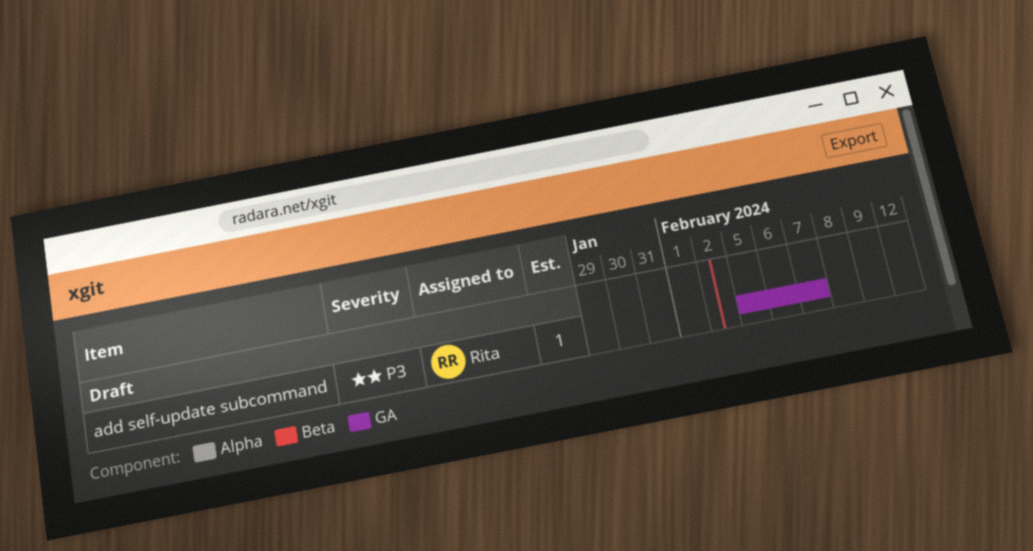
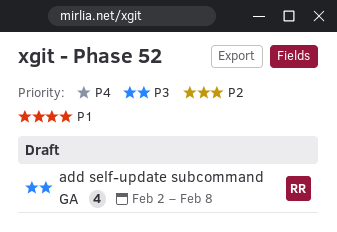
add self-update subcommand, estimate: 1 -> 4
add self-update subcommand, start: Feb 5 -> Feb 2
add self-update subcommand, due: Feb 7 -> Feb 8

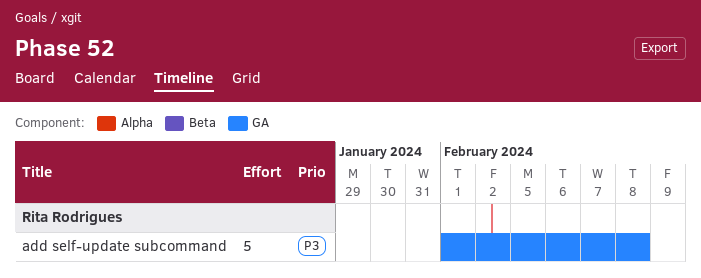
add self-update subcommand, estimate: 4 -> 5
add self-update subcommand, start: Feb 2 -> Feb 1

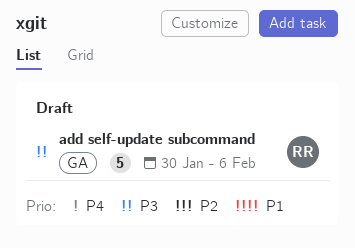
add self-update subcommand, start: Feb 1 -> Jan 30
add self-update subcommand, due: Feb 8 -> Feb 6

